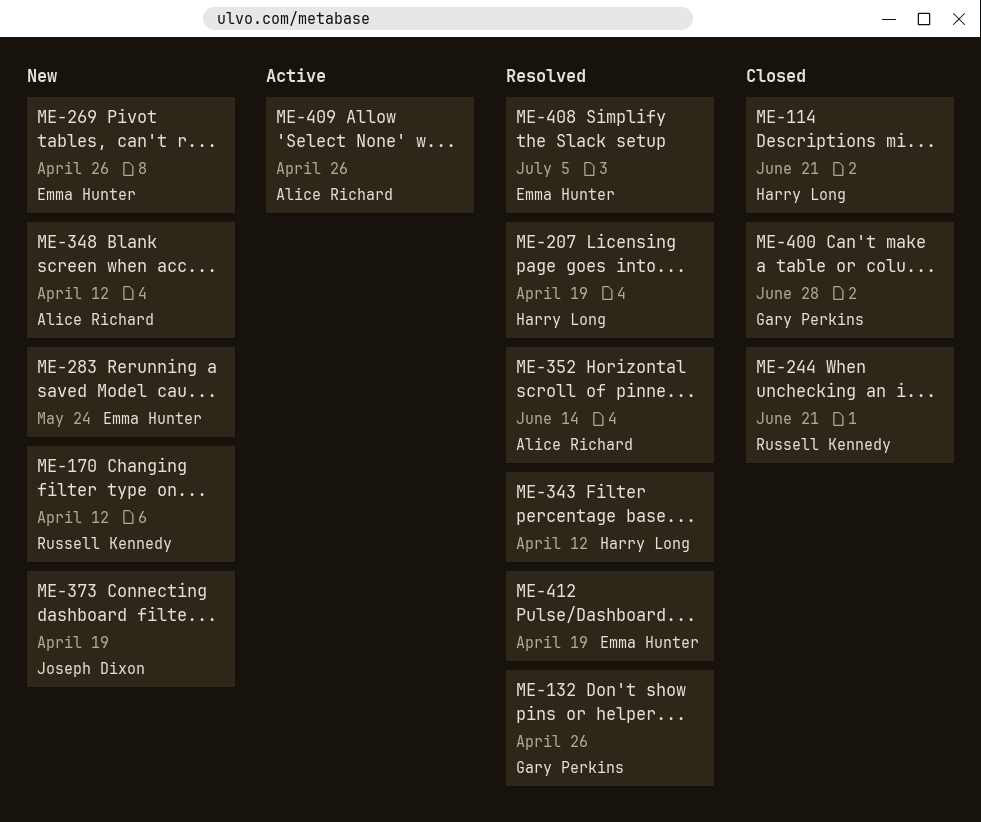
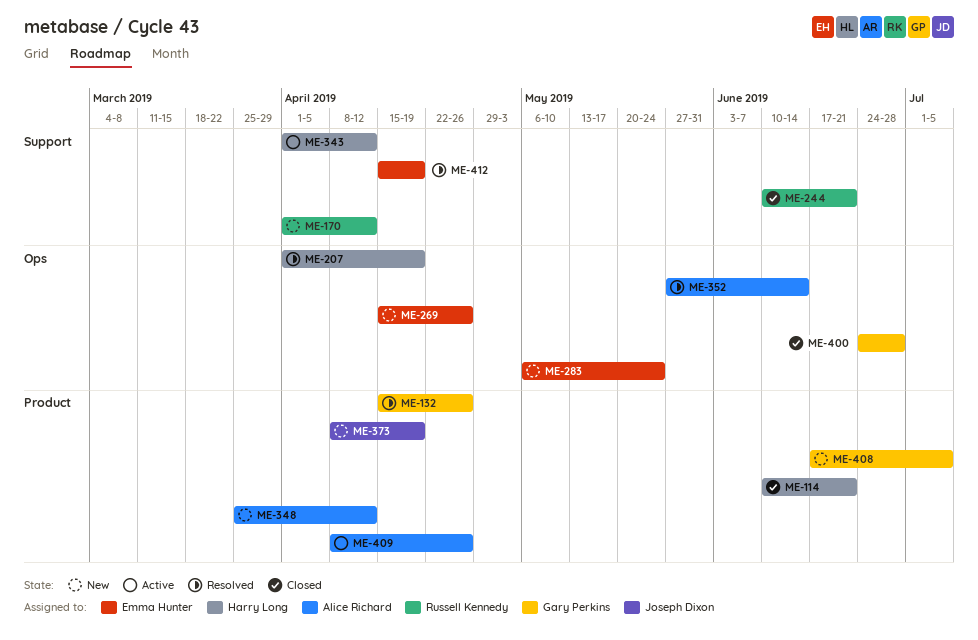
ME-343, status: Resolved -> Active
ME-408, status: Resolved -> New
ME-408, owner: Emma Hunter -> Gary Perkins

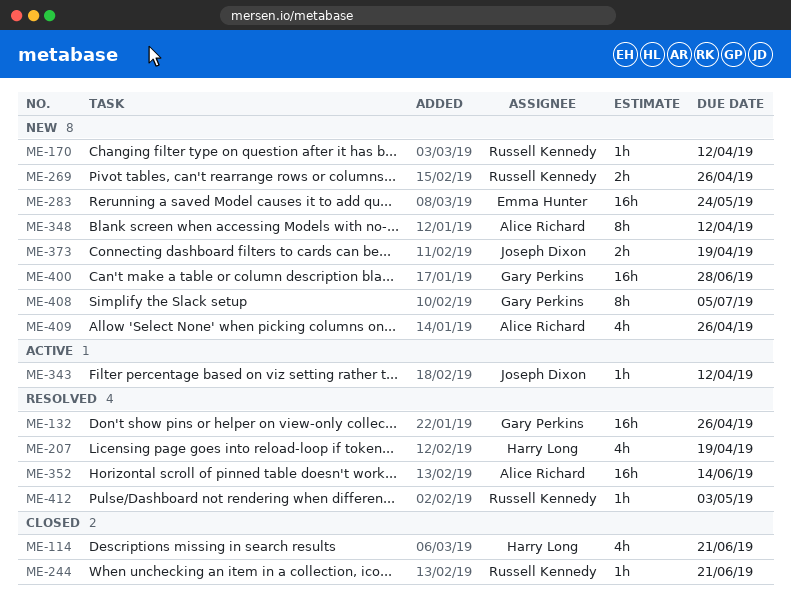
ME-269, owner: Emma Hunter -> Russell Kennedy
ME-343, owner: Harry Long -> Joseph Dixon
ME-400, status: Closed -> New
ME-409, status: Active -> New
ME-412, owner: Emma Hunter -> Russell Kennedy
ME-412, due: Apr 19 -> May 3

